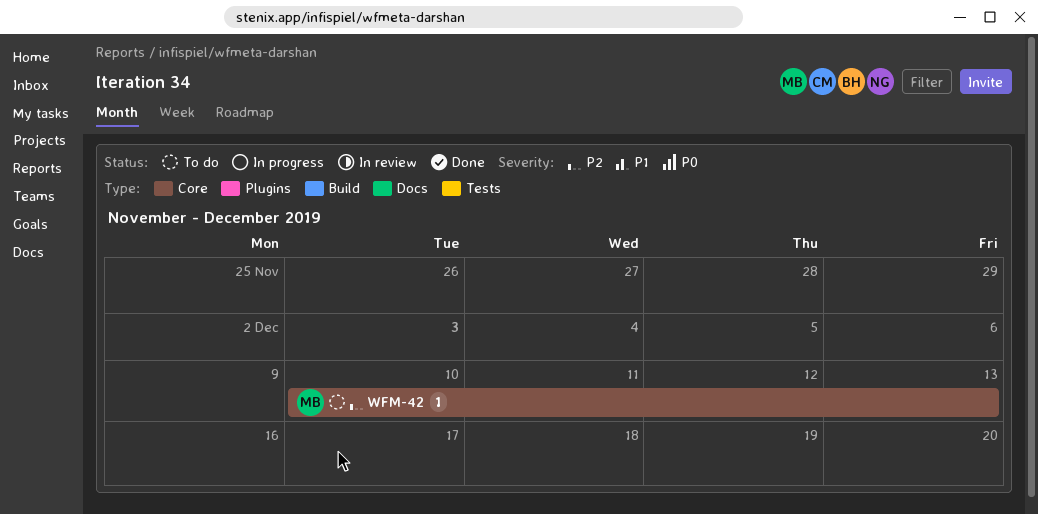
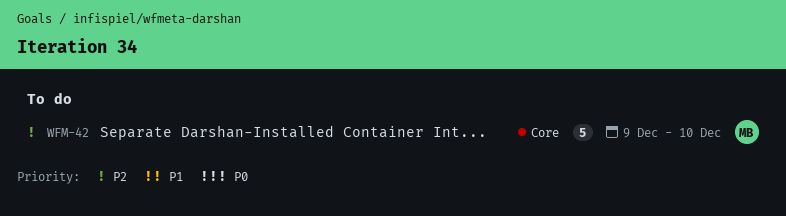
WFM-42, estimate: 1 -> 5
WFM-42, start: Dec 10 -> Dec 9
WFM-42, due: Dec 13 -> Dec 10

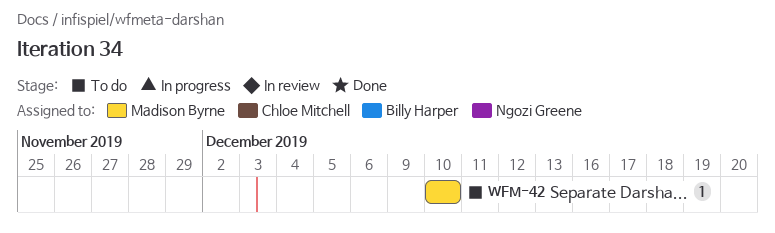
WFM-42, estimate: 5 -> 1
WFM-42, start: Dec 9 -> Dec 10

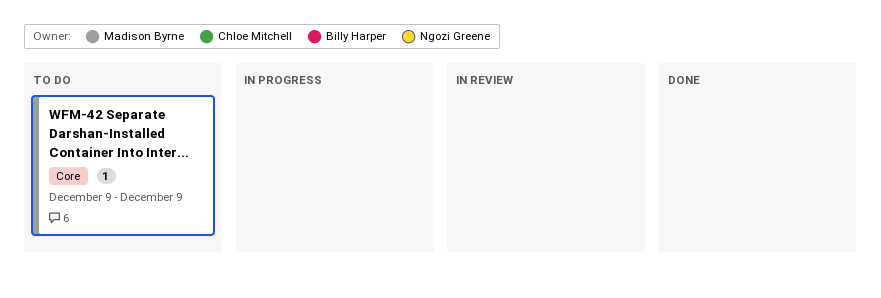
WFM-42, start: Dec 10 -> Dec 9
WFM-42, due: Dec 10 -> Dec 9

